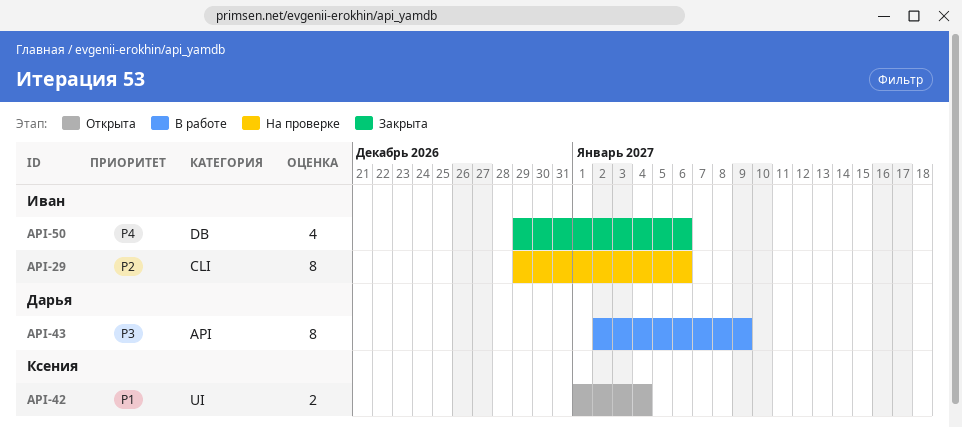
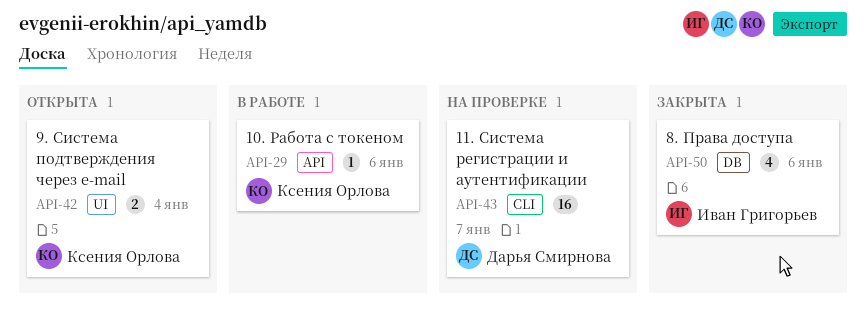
API-29, status: На проверке -> В работе
API-29, owner: Иван Григорьев -> Ксения Орлова
API-29, label: CLI -> API
API-29, estimate: 8 -> 1
API-43, status: В работе -> На проверке
API-43, label: API -> CLI
API-43, estimate: 8 -> 16
API-43, due: Jan 9 -> Jan 7

